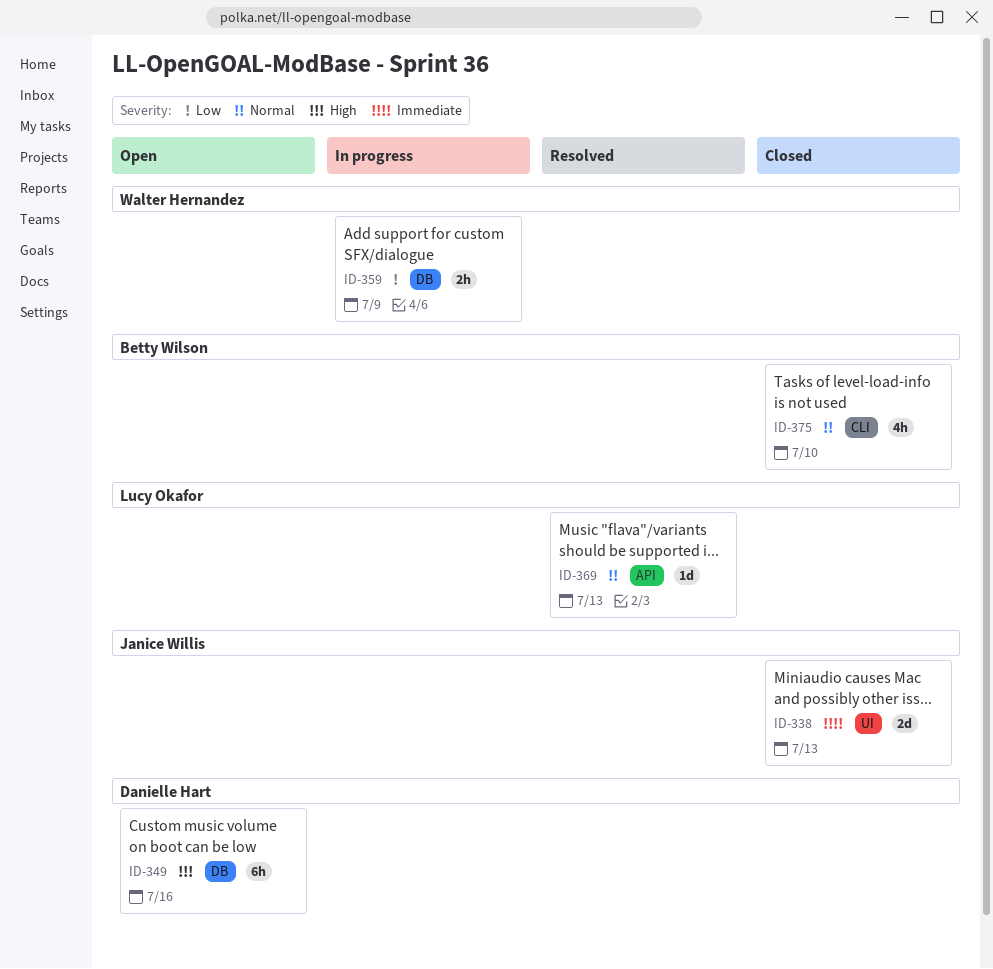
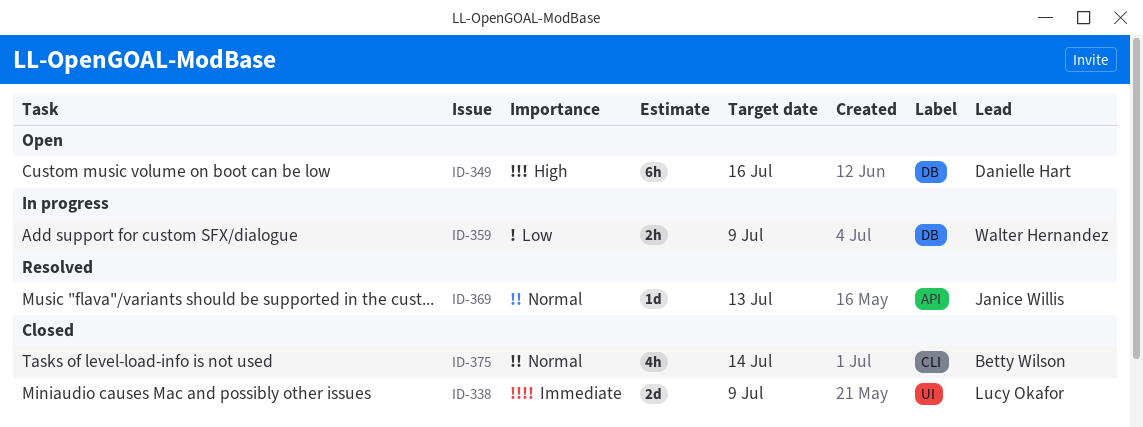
ID-338, owner: Janice Willis -> Lucy Okafor
ID-338, due: Jul 13 -> Jul 9
ID-369, owner: Lucy Okafor -> Janice Willis
ID-375, due: Jul 10 -> Jul 14

